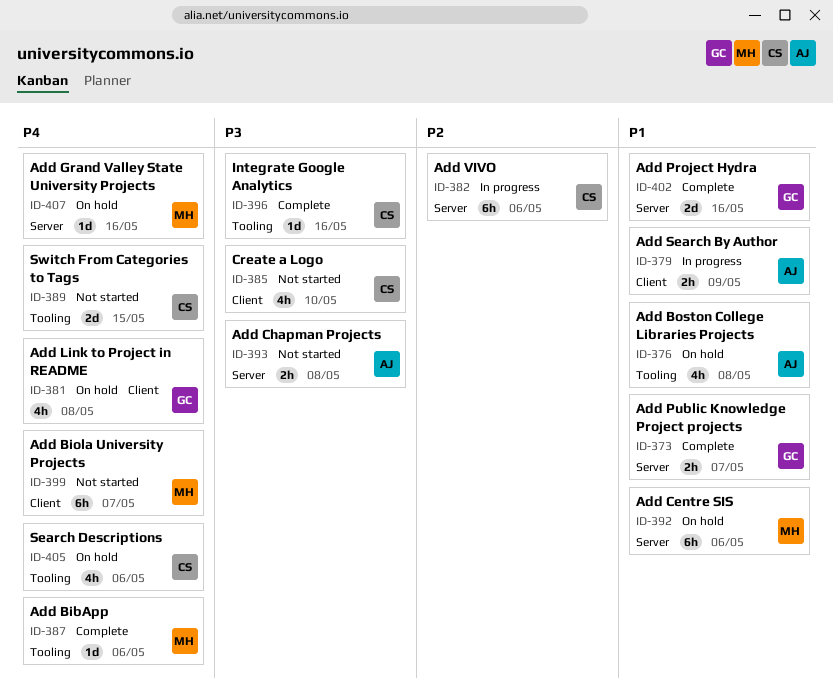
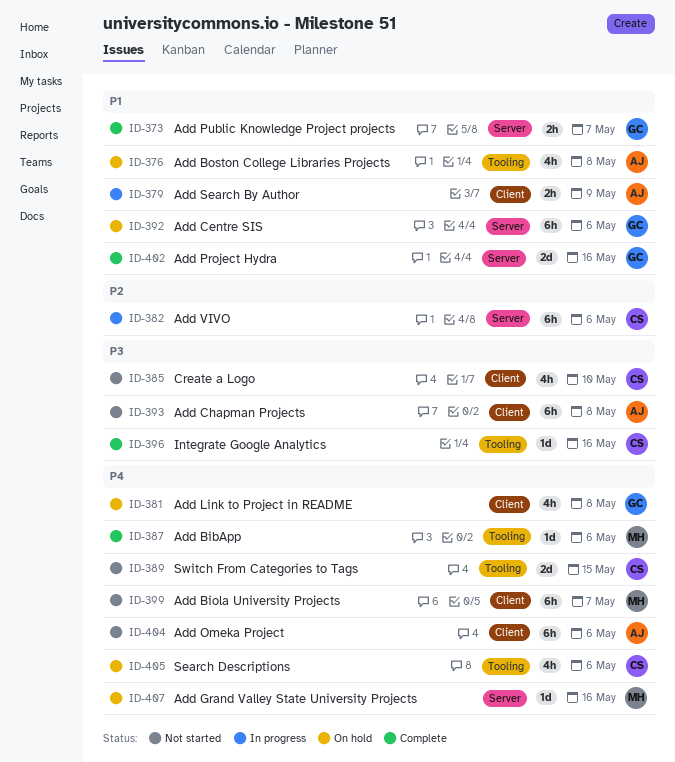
ID-392, owner: MH -> GC
ID-393, label: Server -> Client
ID-393, estimate: 2h -> 6h
ID-404: none -> present

